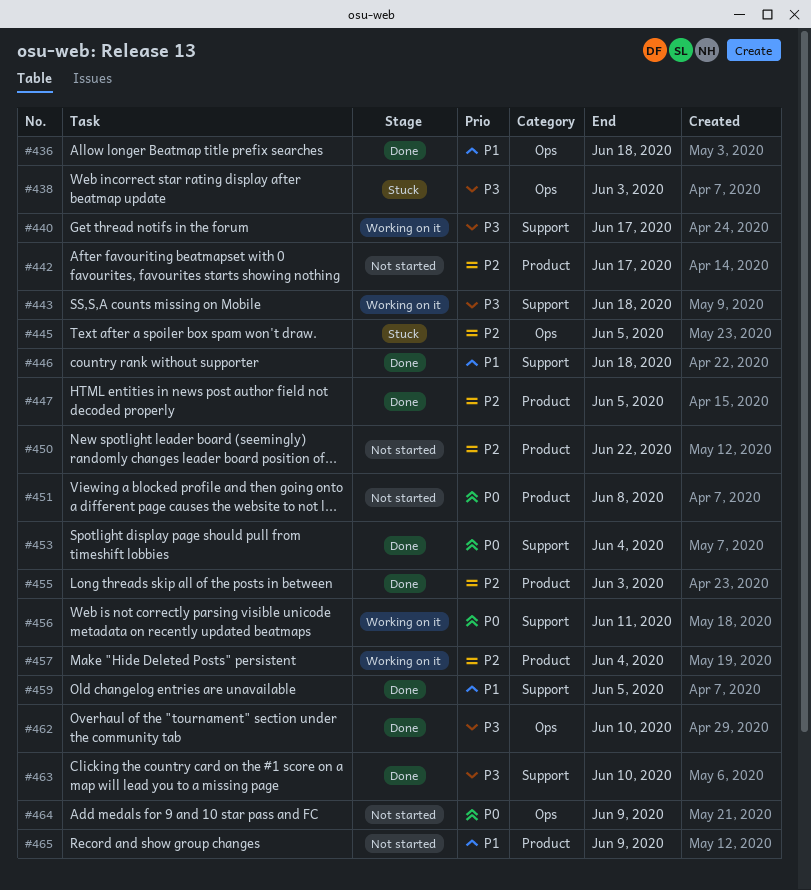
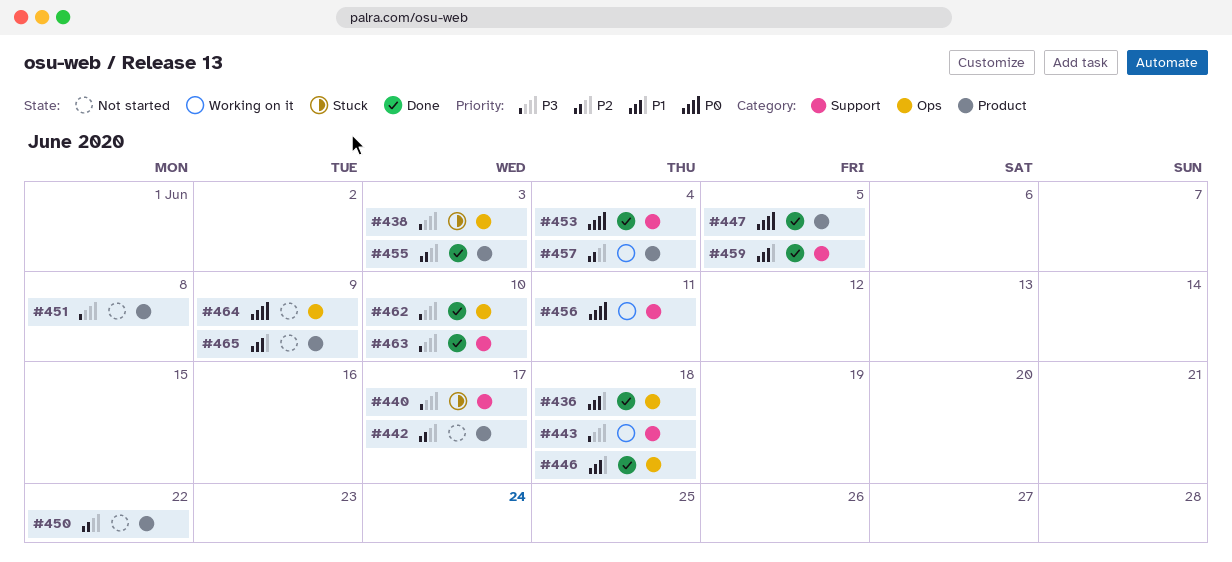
#440, status: Working on it -> Stuck
#445: present -> none
#446, label: Support -> Ops
#447, priority: P2 -> P0
#451, priority: P0 -> P3

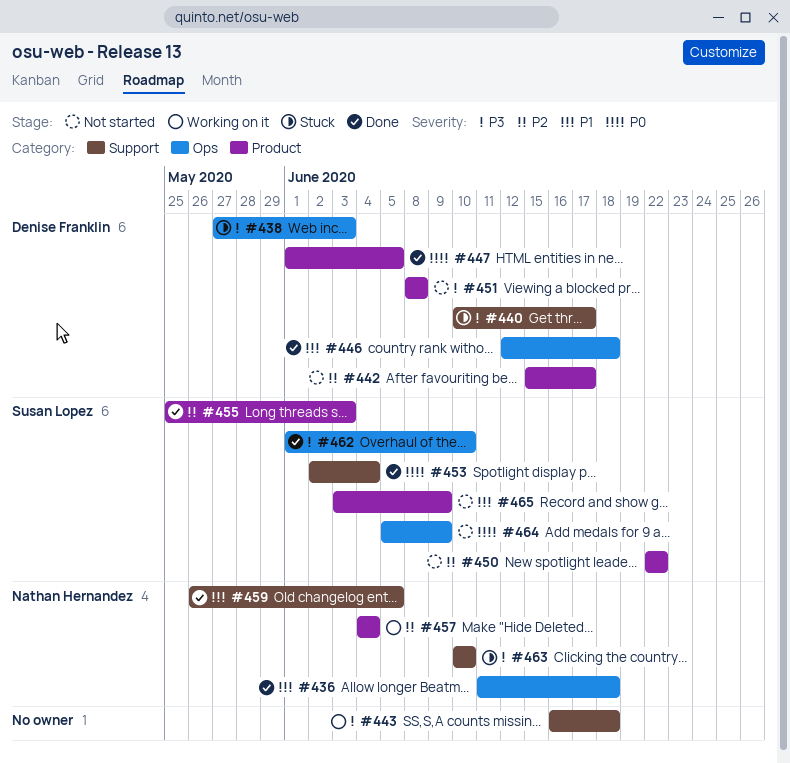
#456: present -> none
#463, status: Done -> Stuck

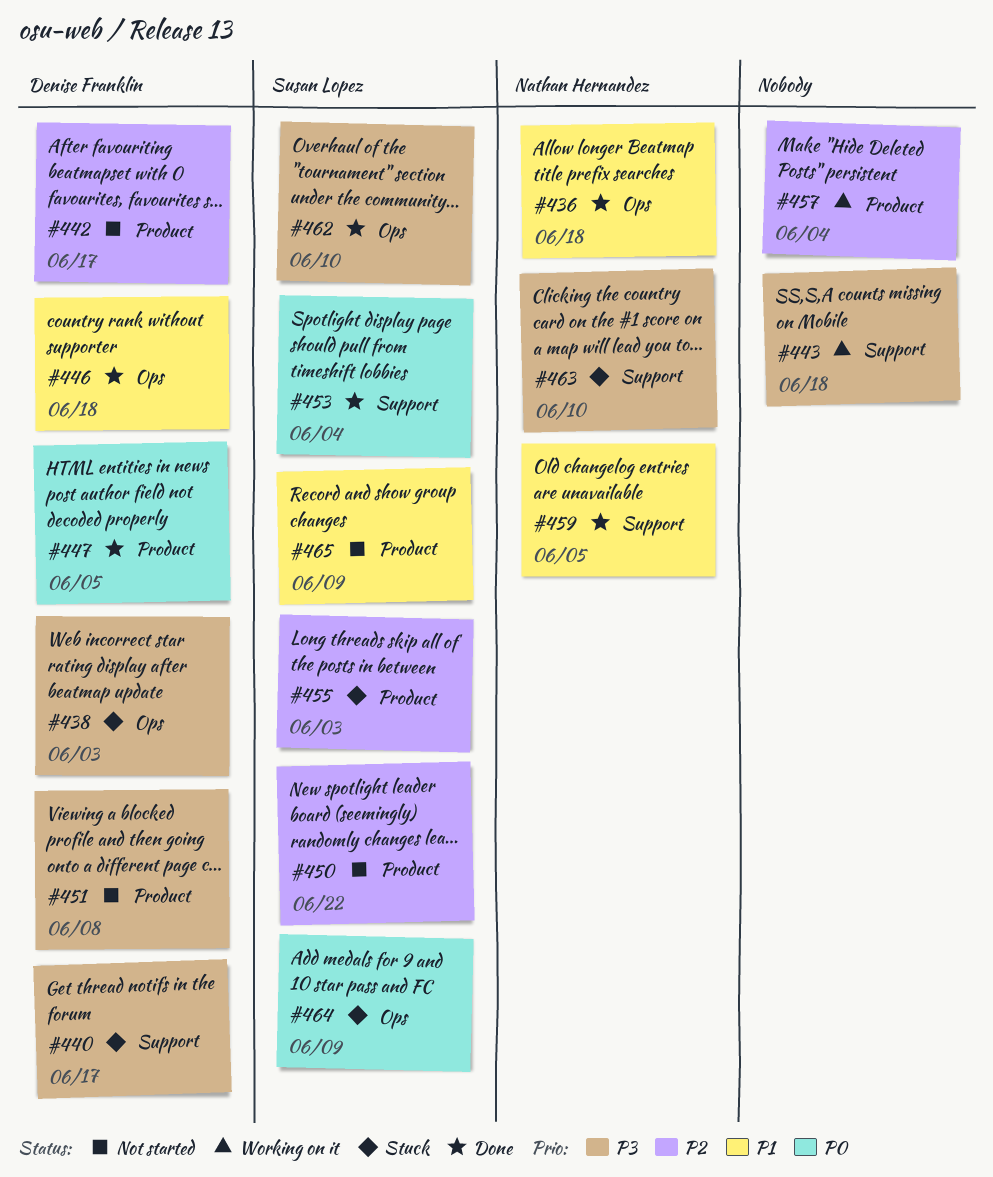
#455, status: Done -> Stuck
#457, owner: Nathan Hernandez -> none
#464, status: Not started -> Stuck

